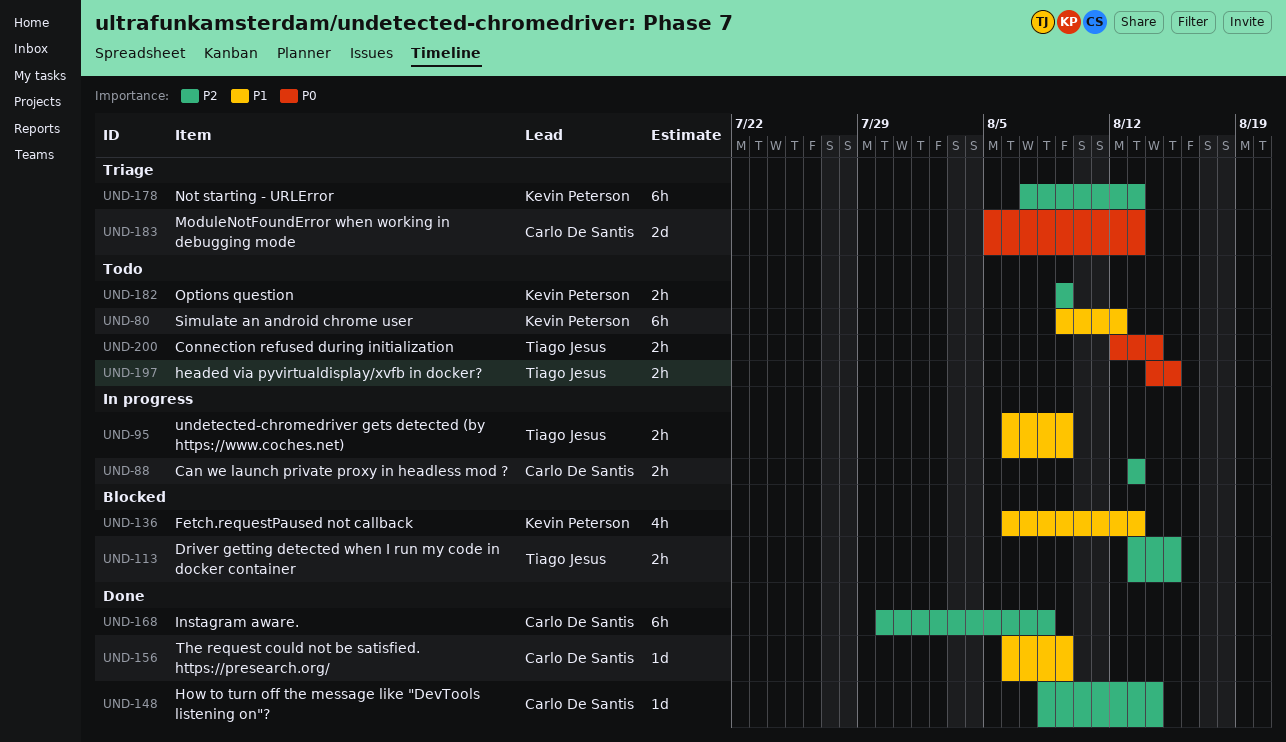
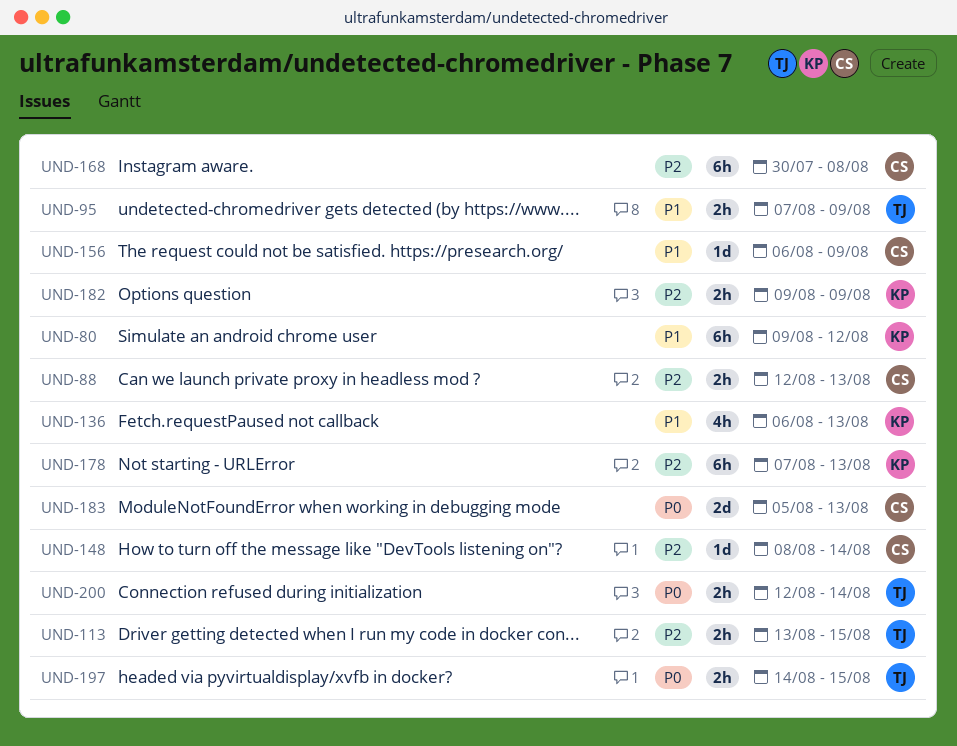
UND-88, start: Aug 13 -> Aug 12
UND-95, start: Aug 6 -> Aug 7

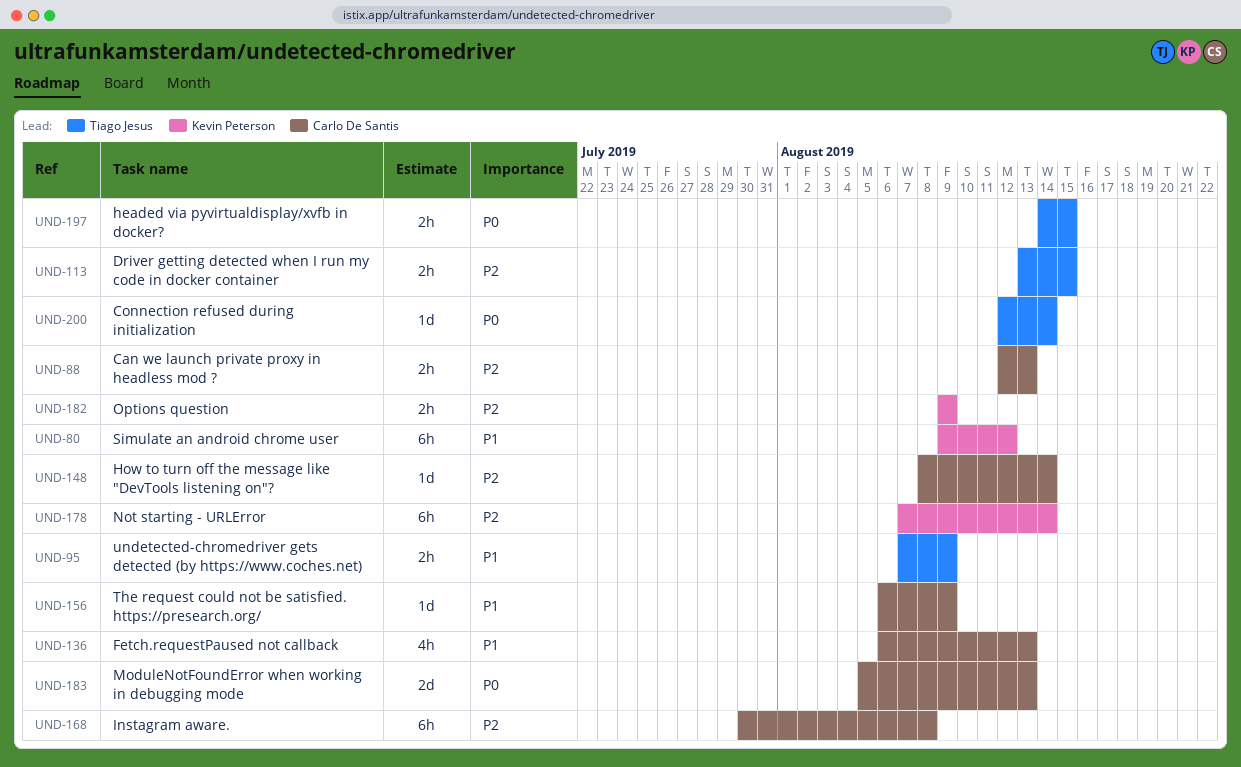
UND-136, owner: Kevin Peterson -> Carlo De Santis
UND-178, due: Aug 13 -> Aug 14
UND-200, estimate: 2h -> 1d

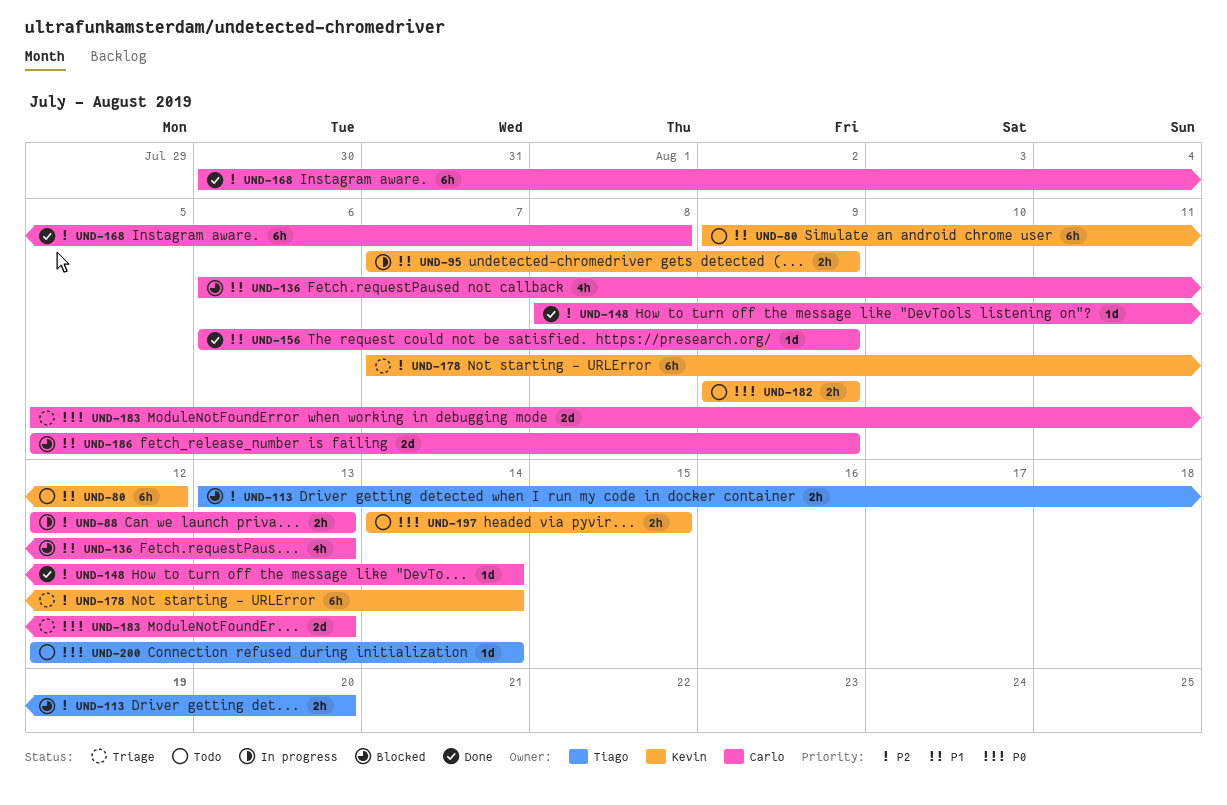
UND-95, owner: Tiago Jesus -> Kevin Peterson
UND-113, due: Aug 15 -> Aug 20
UND-182, priority: P2 -> P0
UND-186: none -> present
UND-197, owner: Tiago Jesus -> Kevin Peterson

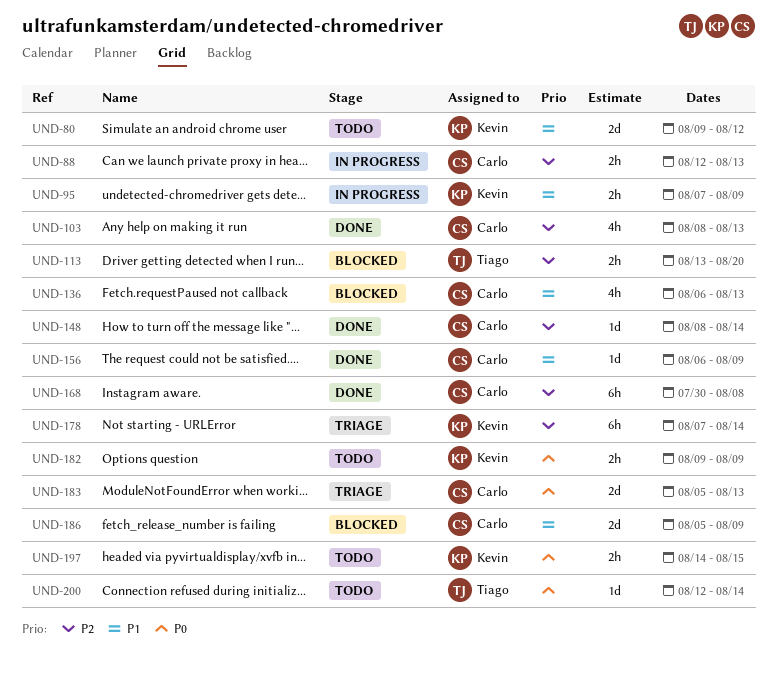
UND-80, estimate: 6h -> 2d
UND-103: none -> present

